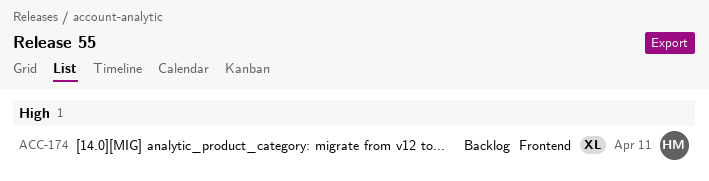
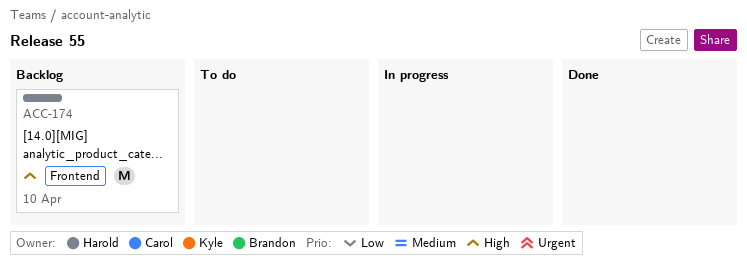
ACC-174, estimate: XL -> M
ACC-174, due: Apr 11 -> Apr 10

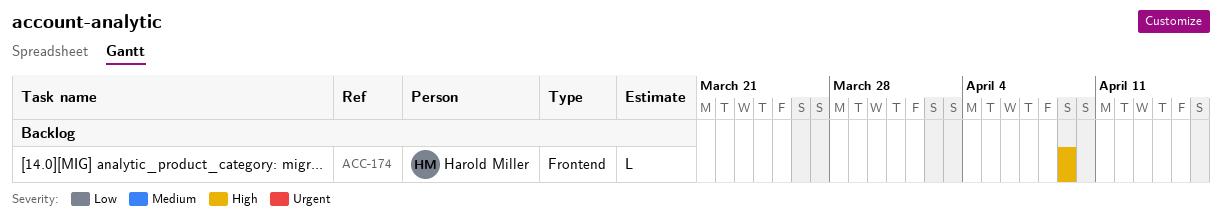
ACC-174, estimate: M -> L
ACC-174, due: Apr 10 -> Apr 9

